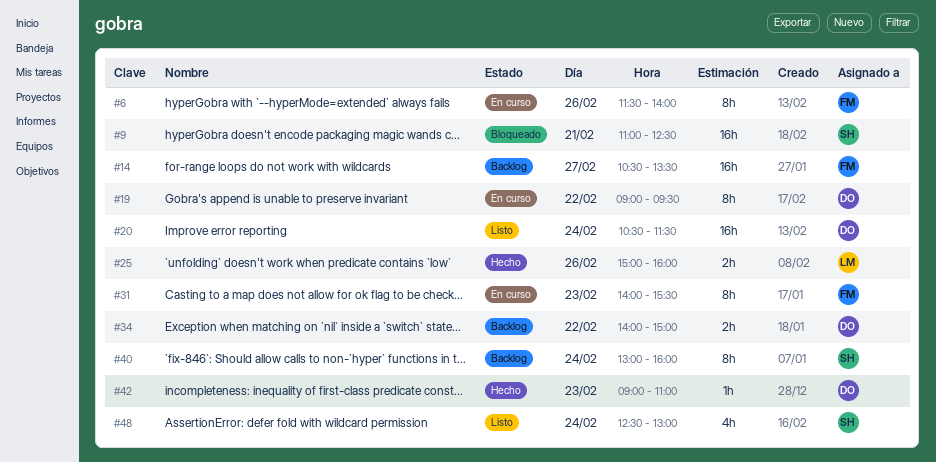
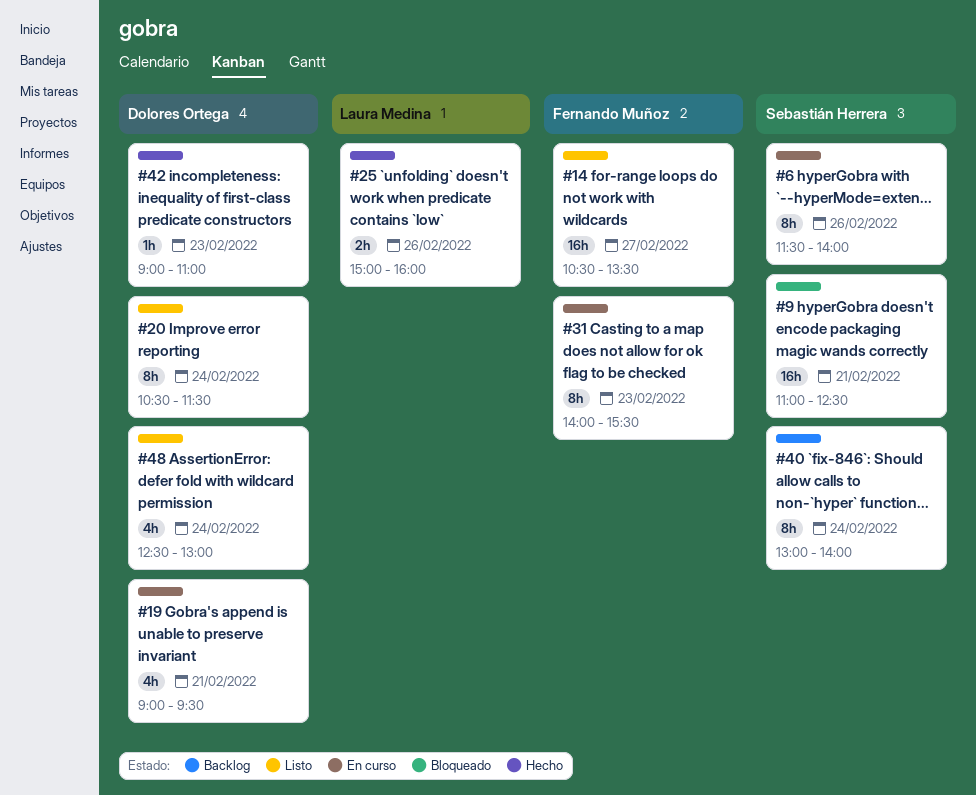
#6, owner: Fernando Muñoz -> Sebastián Herrera
#14, status: Backlog -> Listo
#19, estimate: 8h -> 4h
#19, day: Feb 22 -> Feb 21
#20, estimate: 16h -> 8h
#34: present -> none
#40, ends: 16:00 -> 14:00
#48, owner: Sebastián Herrera -> Dolores Ortega

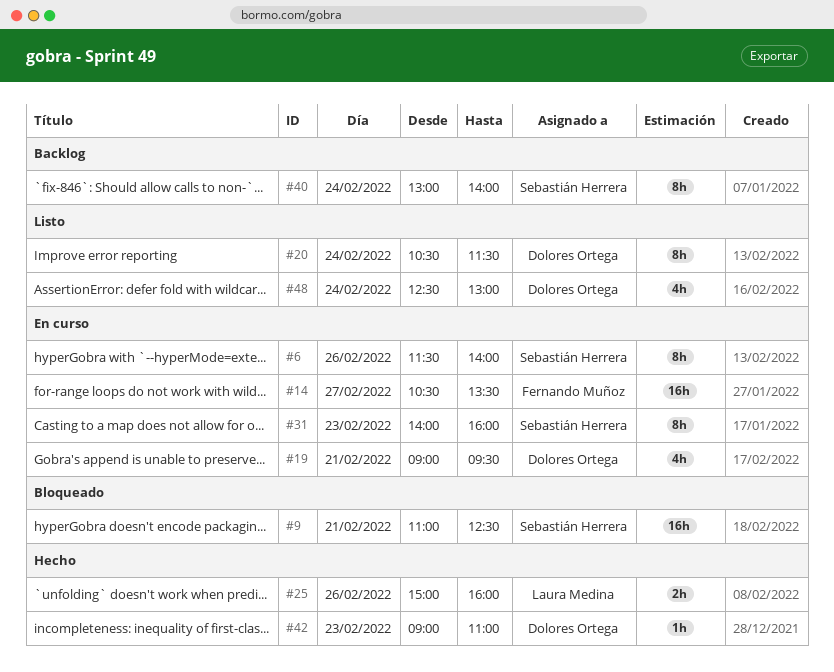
#14, status: Listo -> En curso
#31, owner: Fernando Muñoz -> Sebastián Herrera
#31, ends: 15:30 -> 16:00

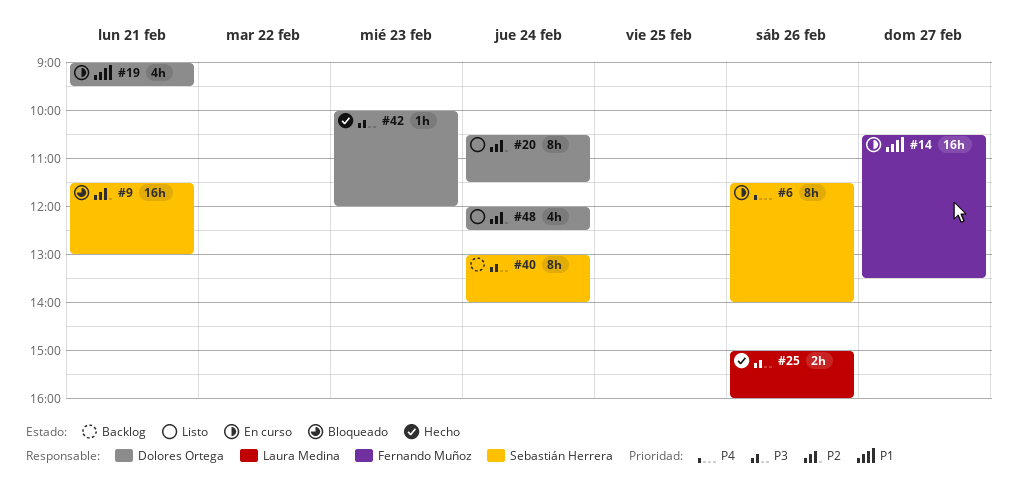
#9, begins: 11:00 -> 11:30
#9, ends: 12:30 -> 13:00
#31: present -> none
#42, begins: 09:00 -> 10:00
#42, ends: 11:00 -> 12:00
#48, begins: 12:30 -> 12:00
#48, ends: 13:00 -> 12:30

